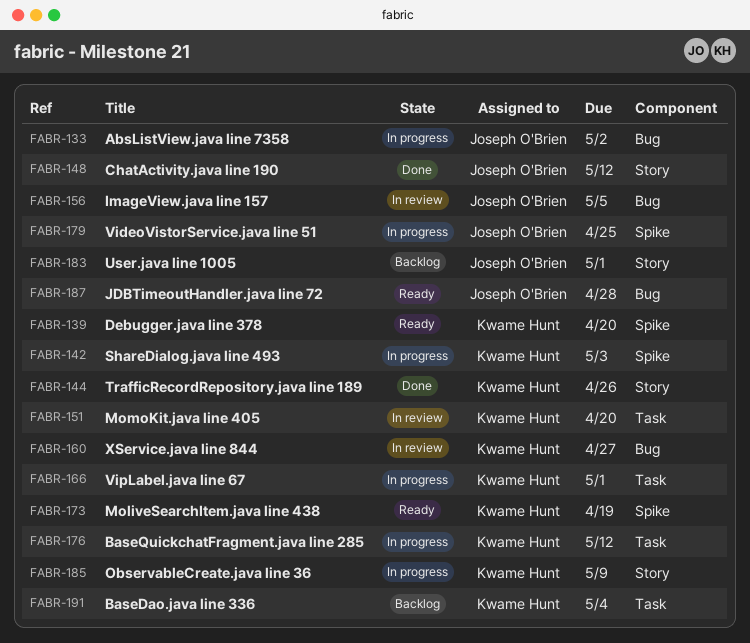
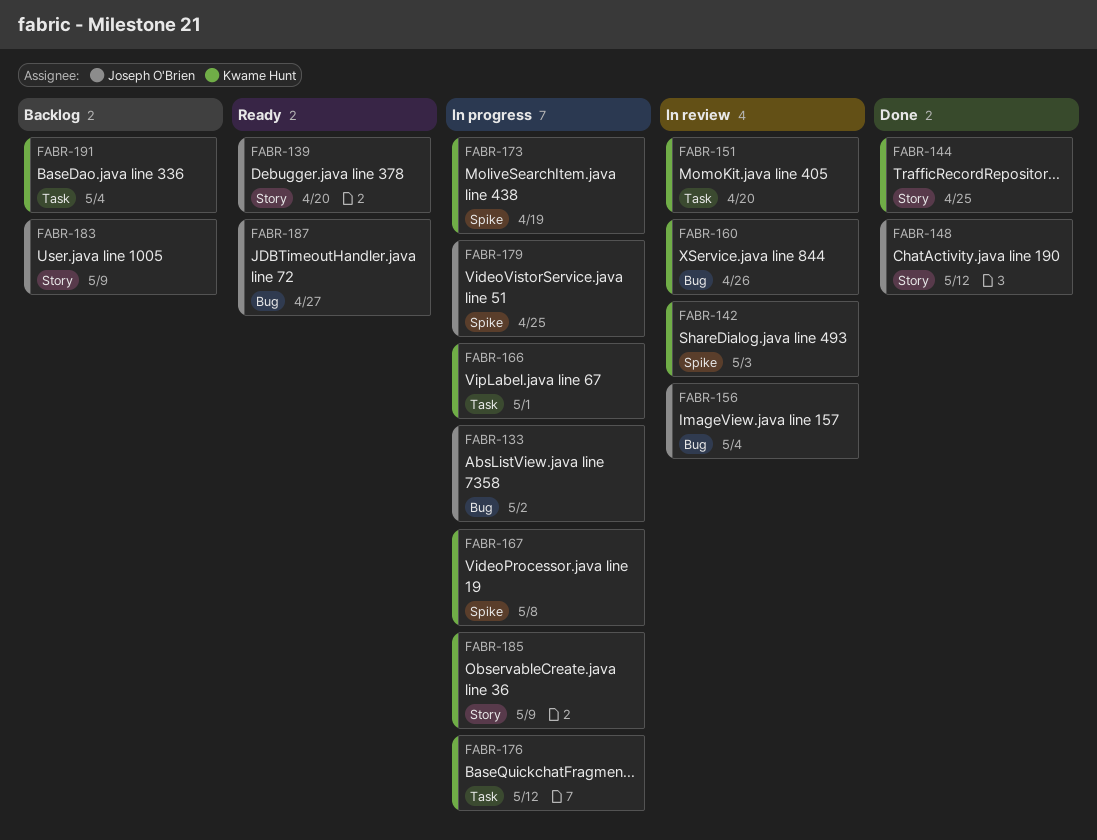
FABR-139, owner: Kwame Hunt -> Joseph O'Brien
FABR-139, label: Spike -> Story
FABR-142, status: In progress -> In review
FABR-144, due: Apr 26 -> Apr 25
FABR-156, due: May 5 -> May 4
FABR-160, due: Apr 27 -> Apr 26
FABR-167: none -> present
FABR-173, status: Ready -> In progress
FABR-183, due: May 1 -> May 9
FABR-187, due: Apr 28 -> Apr 27

